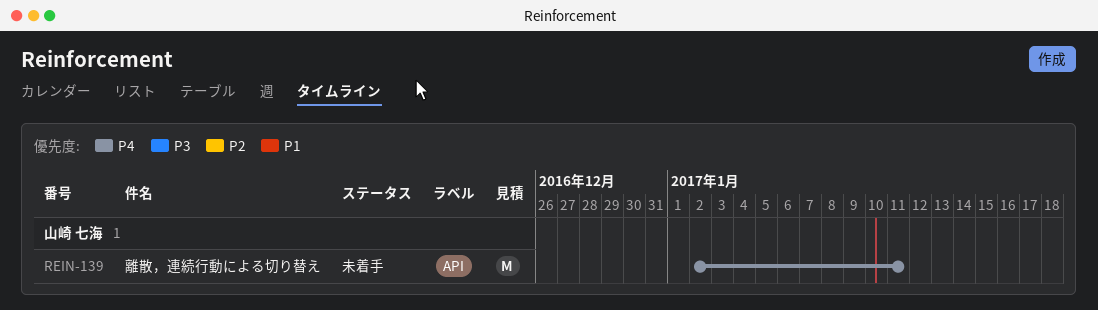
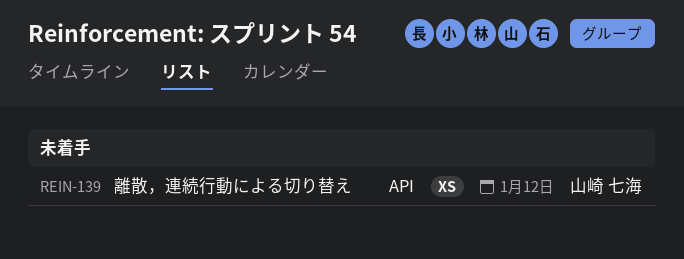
REIN-139, estimate: M -> XS
REIN-139, due: Jan 11 -> Jan 12

